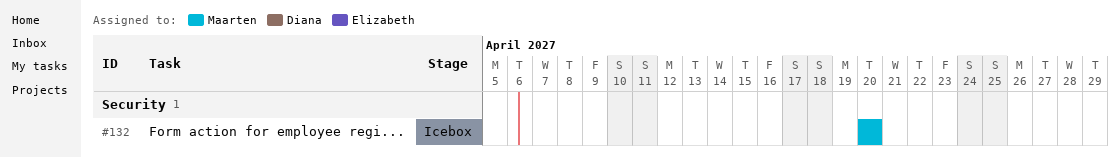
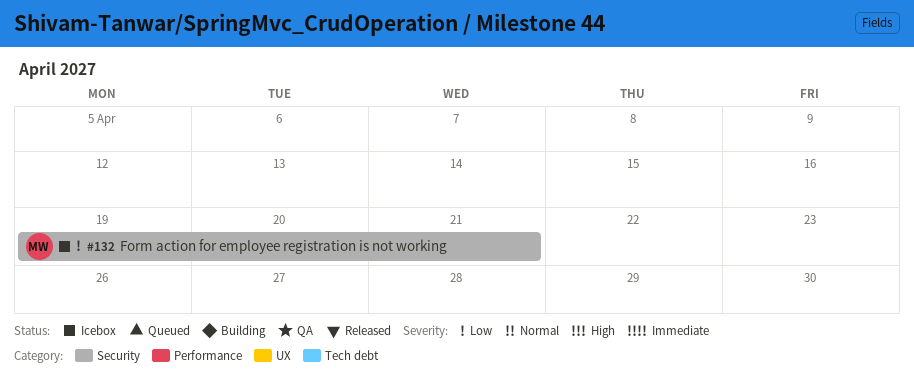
#132, start: Apr 20 -> Apr 19
#132, due: Apr 20 -> Apr 21

